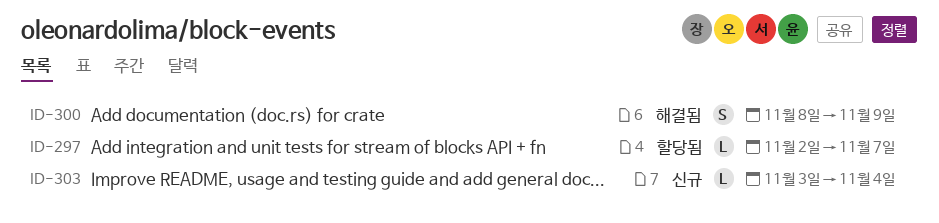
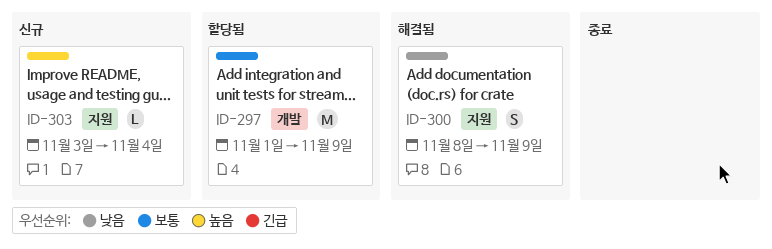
ID-297, estimate: L -> M
ID-297, start: Nov 2 -> Nov 1
ID-297, due: Nov 7 -> Nov 9

